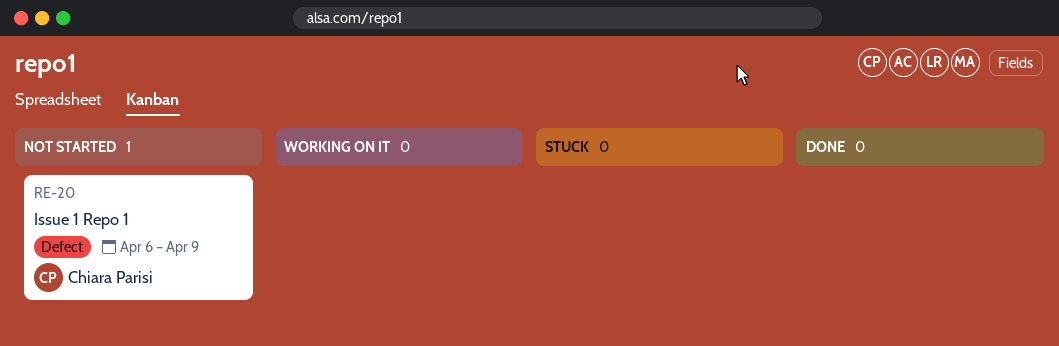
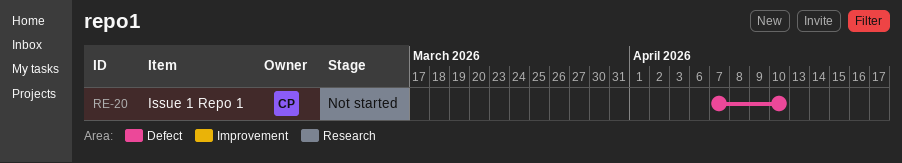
RE-20, start: Apr 6 -> Apr 7
RE-20, due: Apr 9 -> Apr 10

